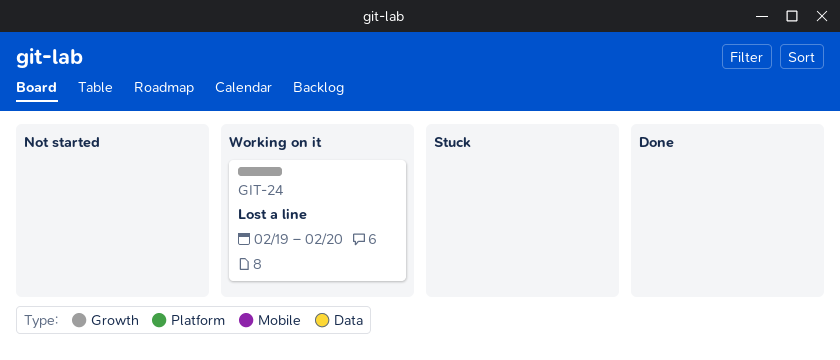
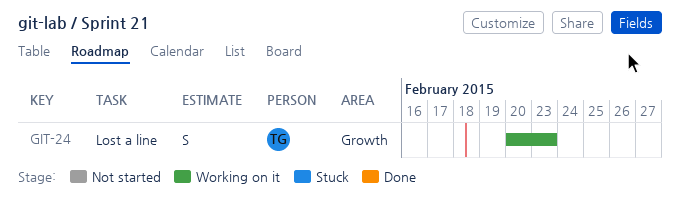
GIT-24, start: Feb 19 -> Feb 20
GIT-24, due: Feb 20 -> Feb 23

